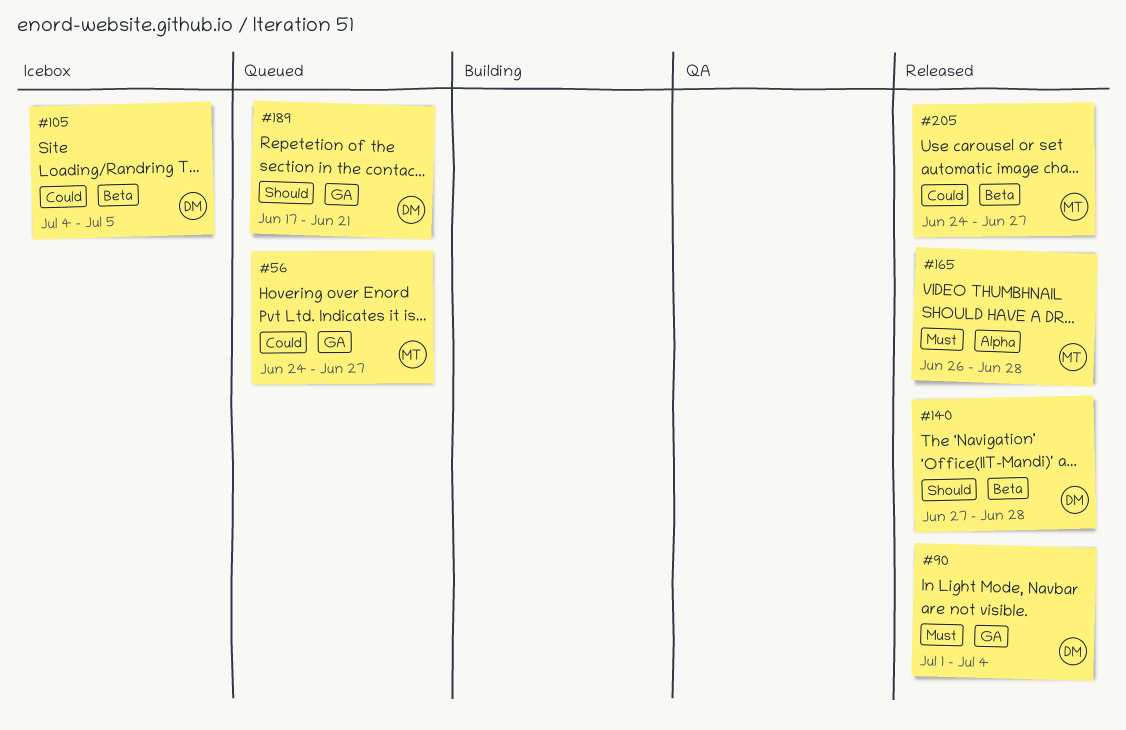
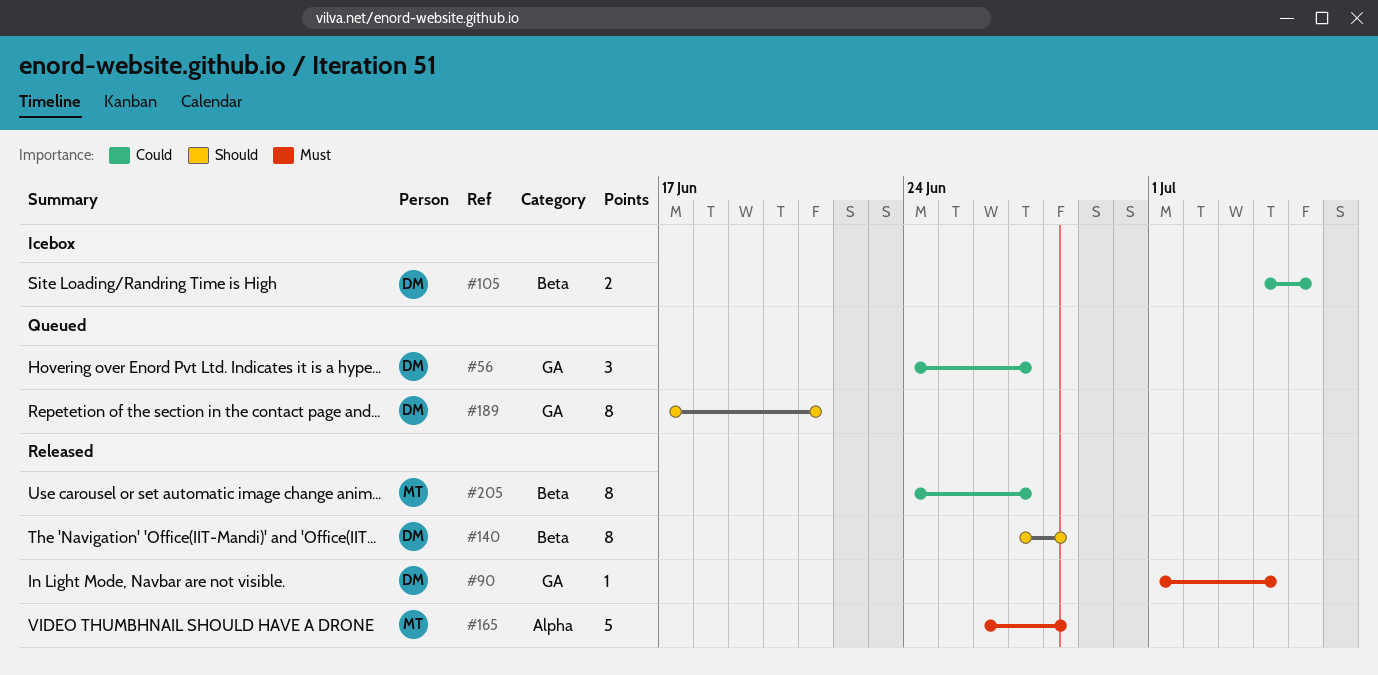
#56, owner: MT -> DM

